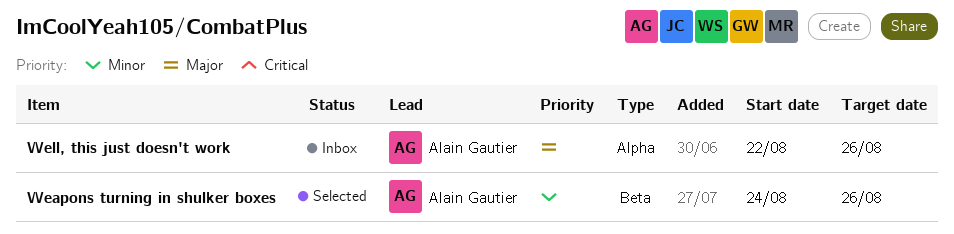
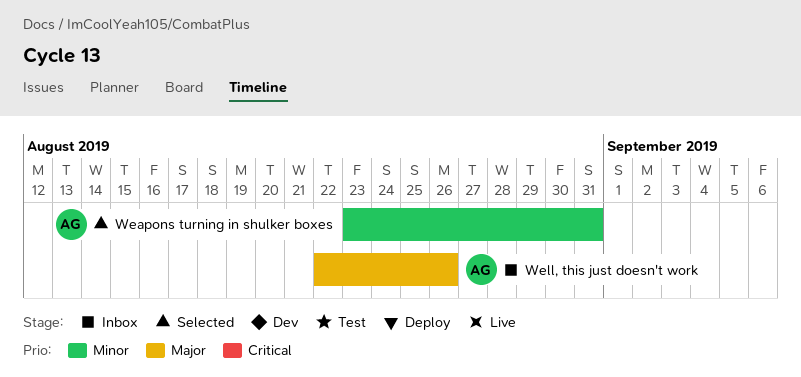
Weapons turning in shulker boxes, start: Aug 24 -> Aug 23
Weapons turning in shulker boxes, due: Aug 26 -> Aug 31

